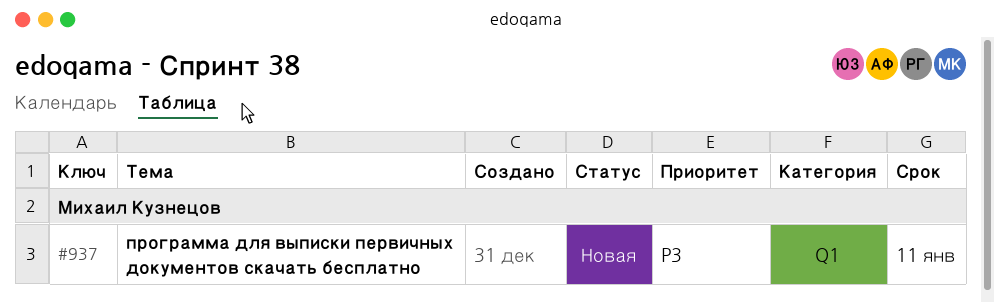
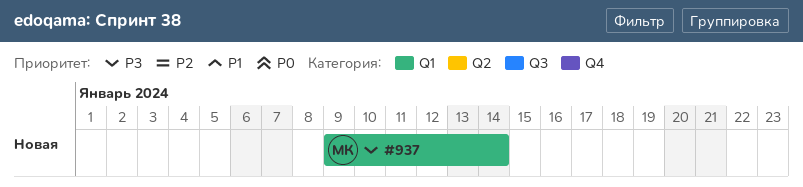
#937, due: Jan 11 -> Jan 14

